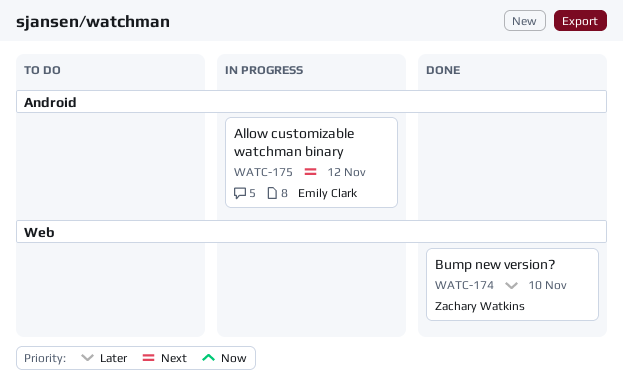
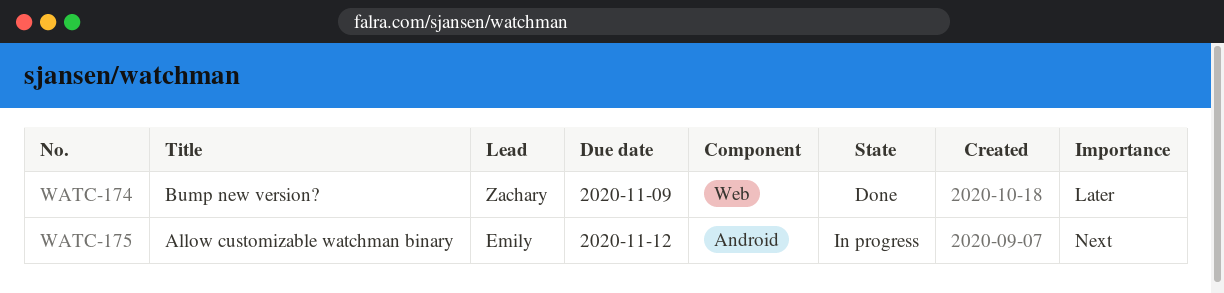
WATC-174, due: Nov 10 -> Nov 9

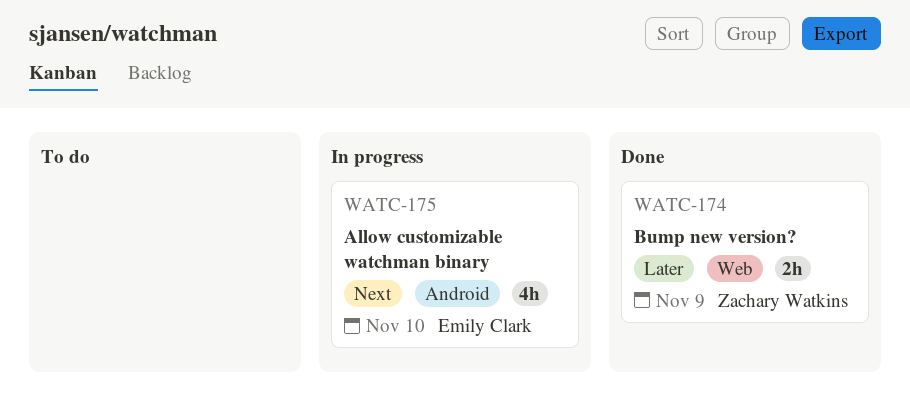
WATC-175, due: Nov 12 -> Nov 10

